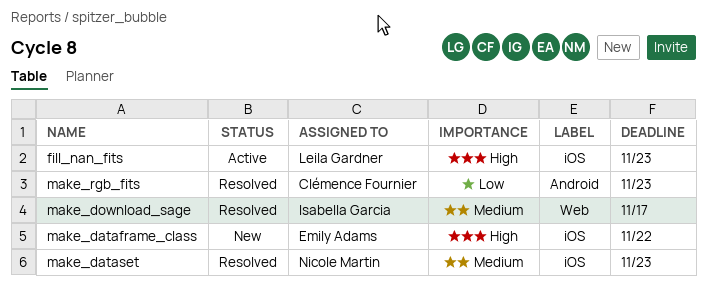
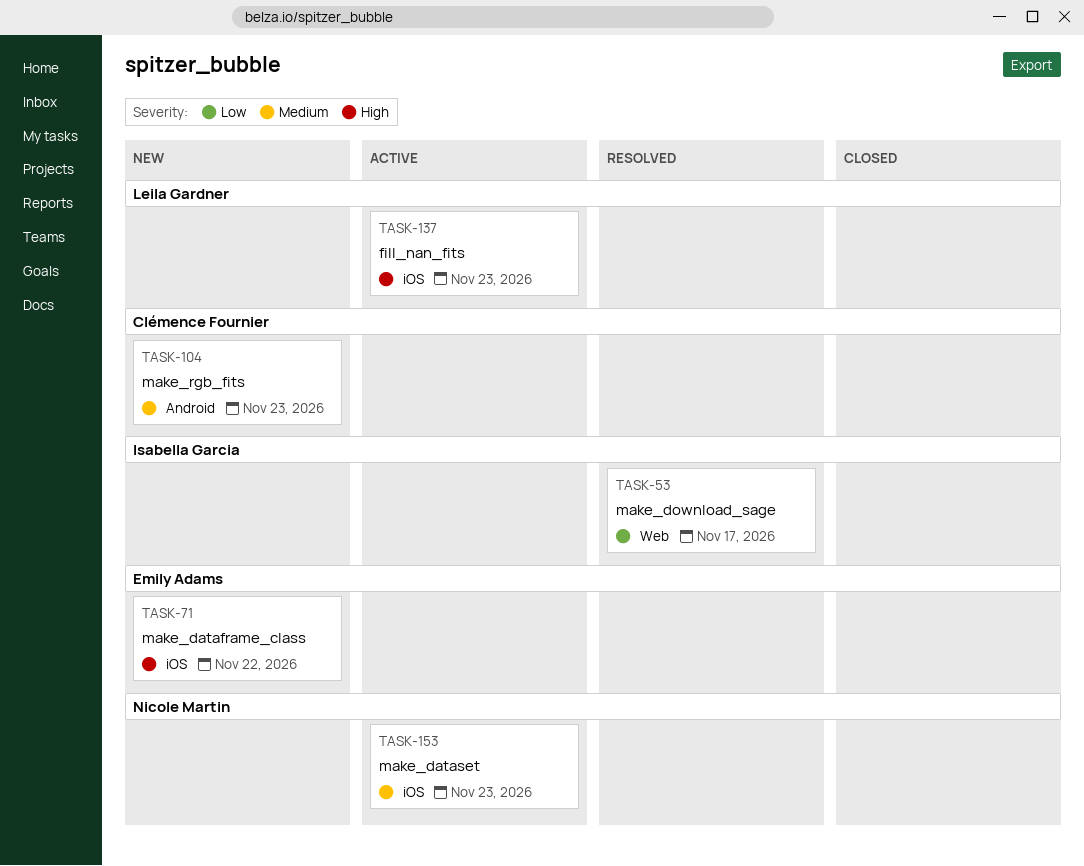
make_dataset, status: Resolved -> Active
make_download_sage, priority: Medium -> Low
make_rgb_fits, status: Resolved -> New
make_rgb_fits, priority: Low -> Medium

